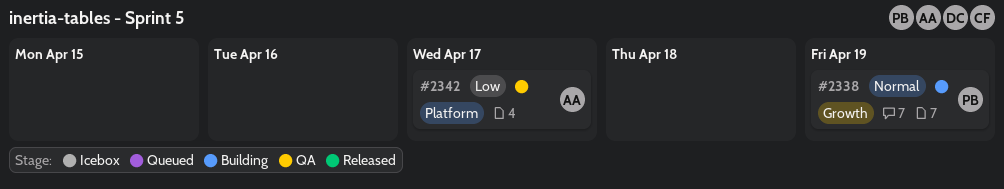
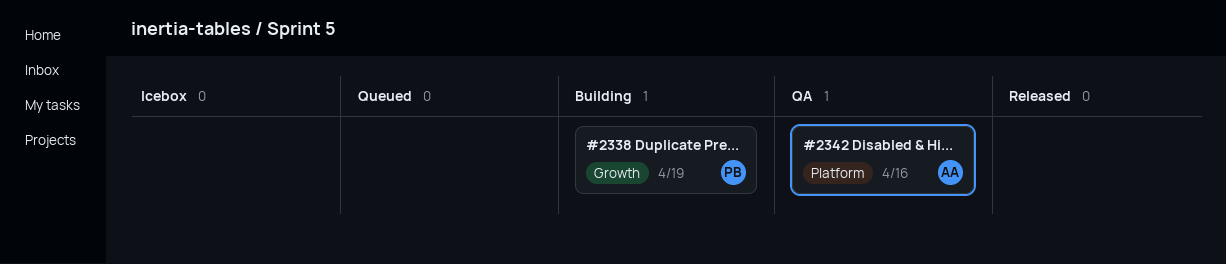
#2342, due: Apr 17 -> Apr 16

